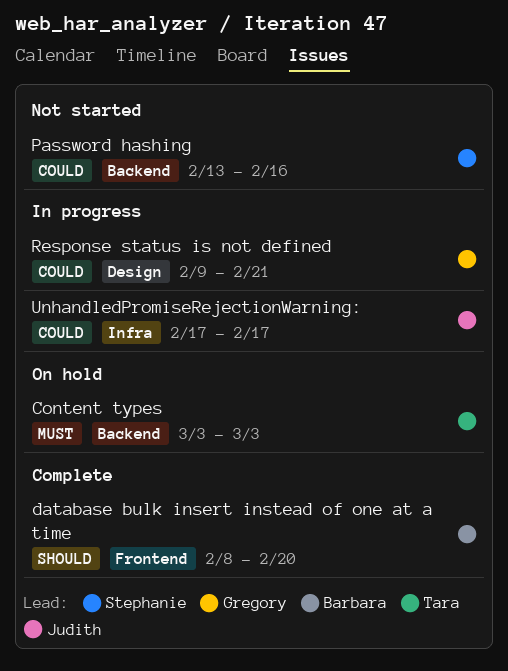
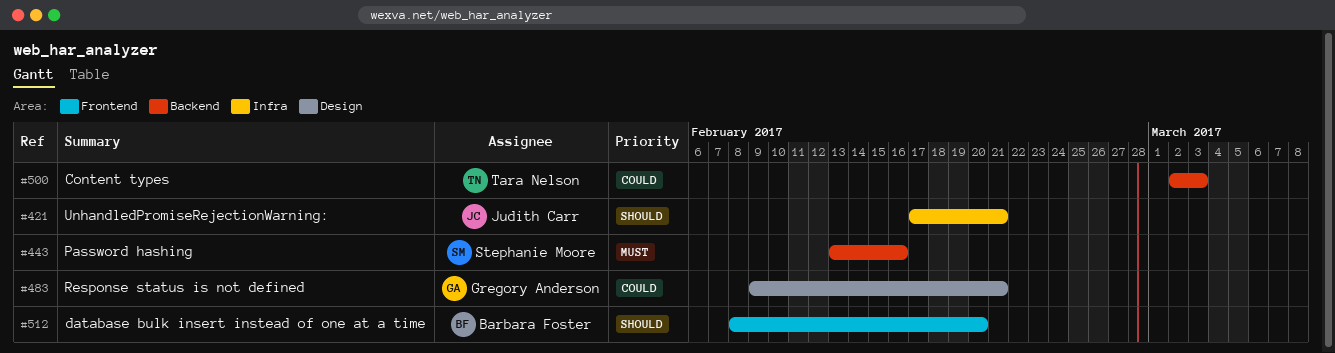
Content types, priority: Must -> Could
Content types, start: Mar 3 -> Mar 2
Password hashing, priority: Could -> Must
UnhandledPromiseRejectionWarning:, priority: Could -> Should
UnhandledPromiseRejectionWarning:, due: Feb 17 -> Feb 21

